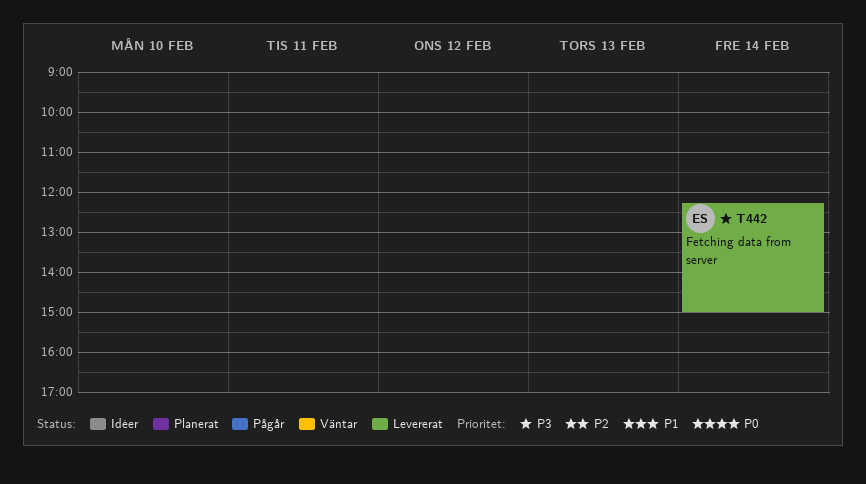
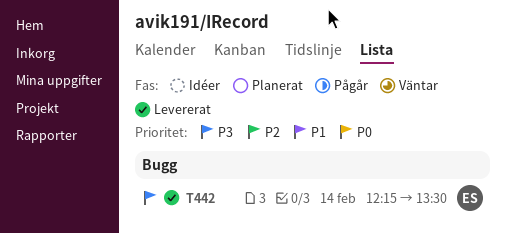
T442, ends: 15:00 -> 13:30

